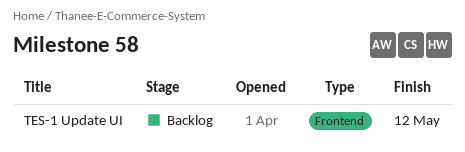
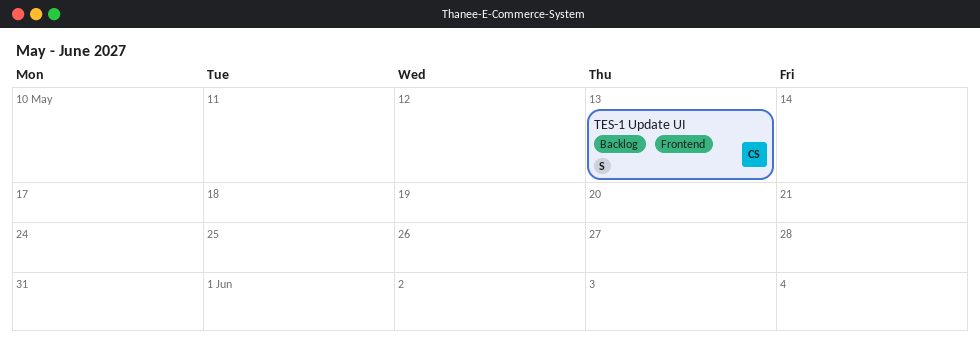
TES-1 Update UI, due: May 12 -> May 13

